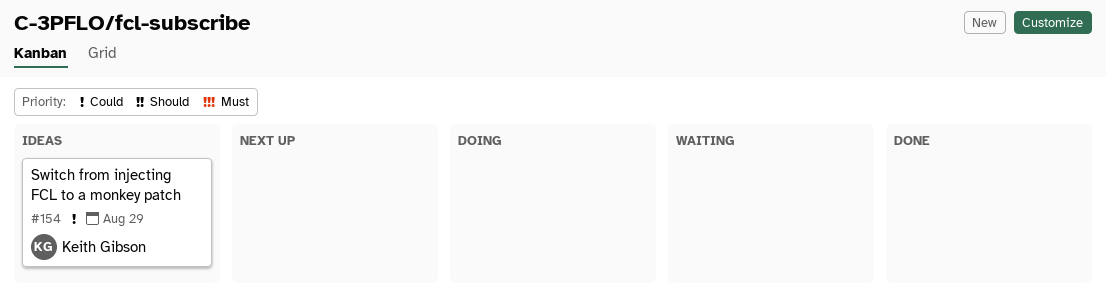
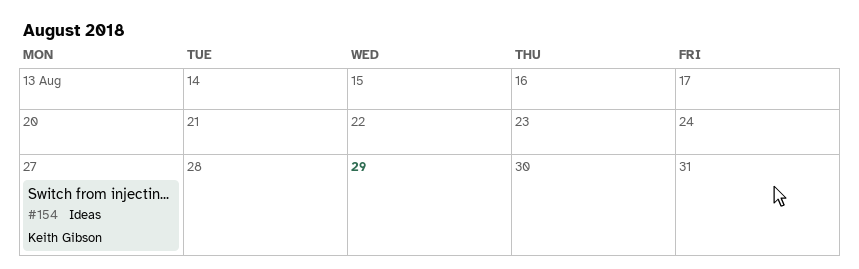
#154, due: Aug 29 -> Aug 27

